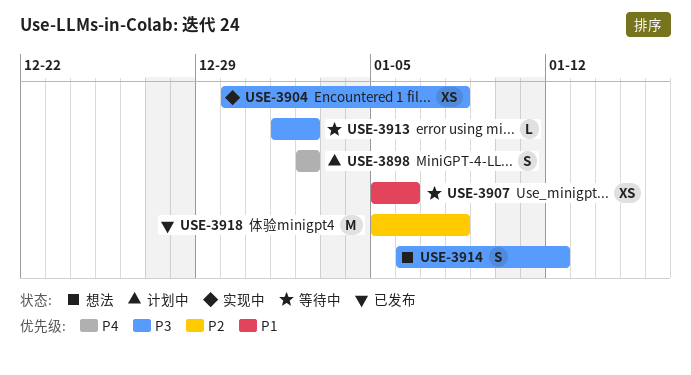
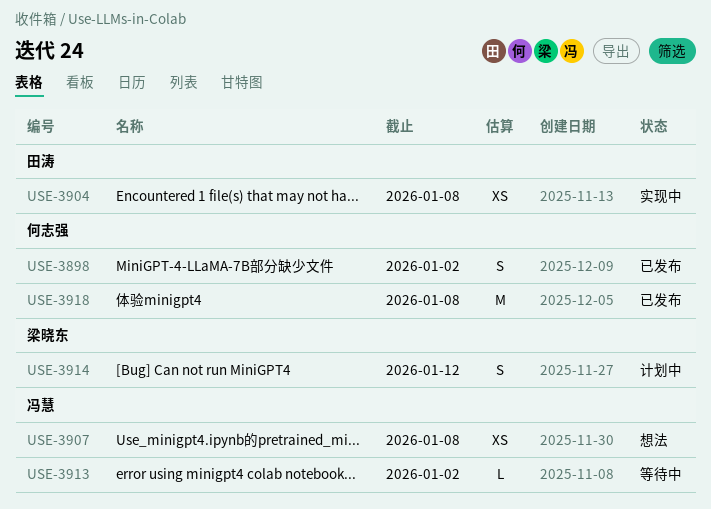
USE-3898, status: 计划中 -> 已发布
USE-3907, status: 等待中 -> 想法
USE-3907, due: Jan 6 -> Jan 8
USE-3914, status: 想法 -> 计划中

